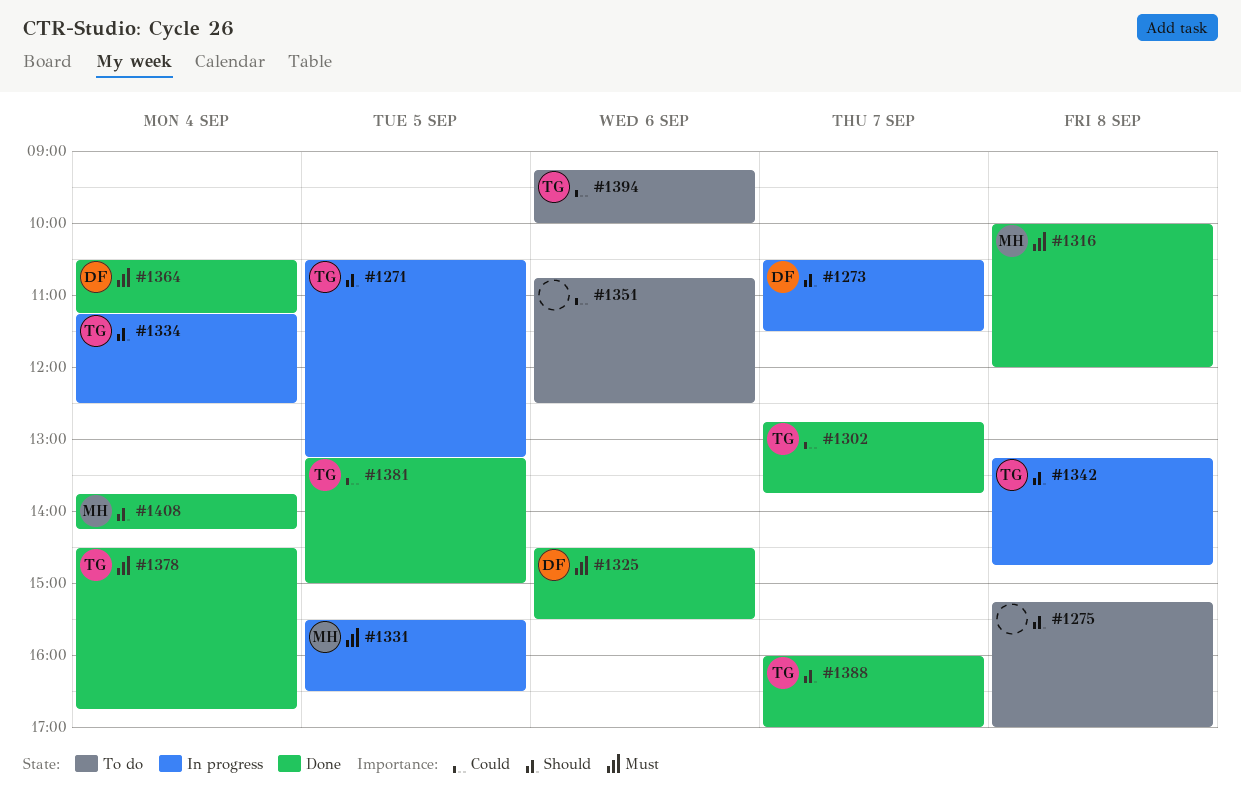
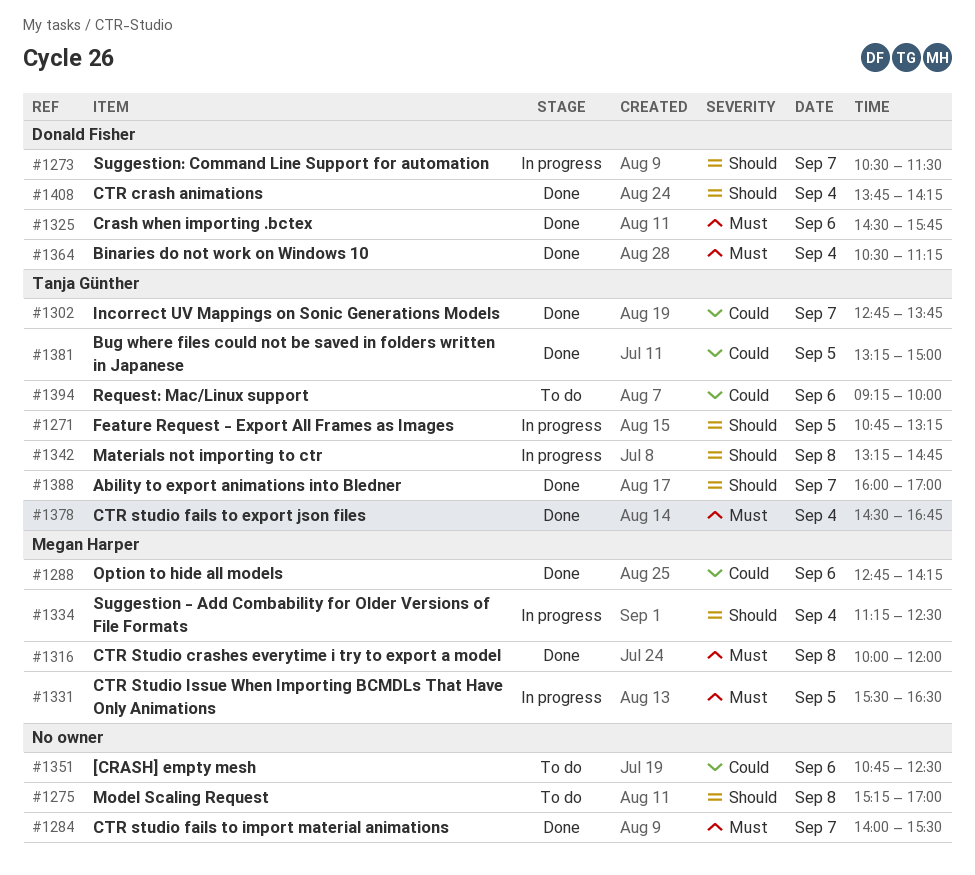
#1271, begins: 10:30 -> 10:45
#1284: none -> present
#1288: none -> present
#1325, ends: 15:30 -> 15:45
#1334, owner: Tanja Günther -> Megan Harper
#1408, owner: Megan Harper -> Donald Fisher

